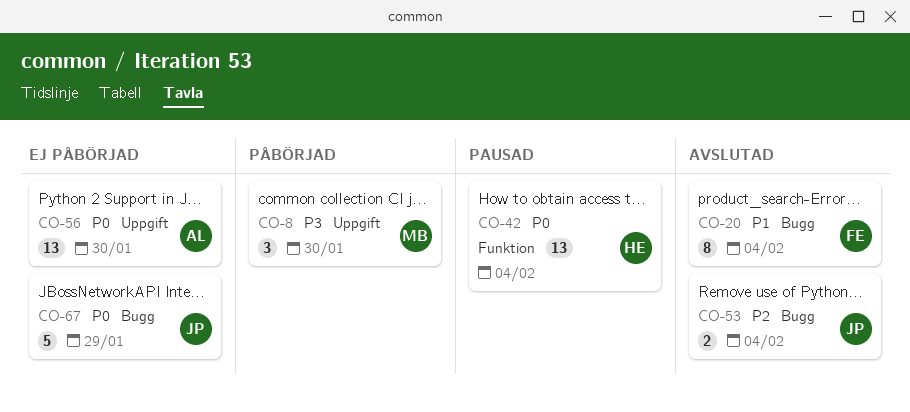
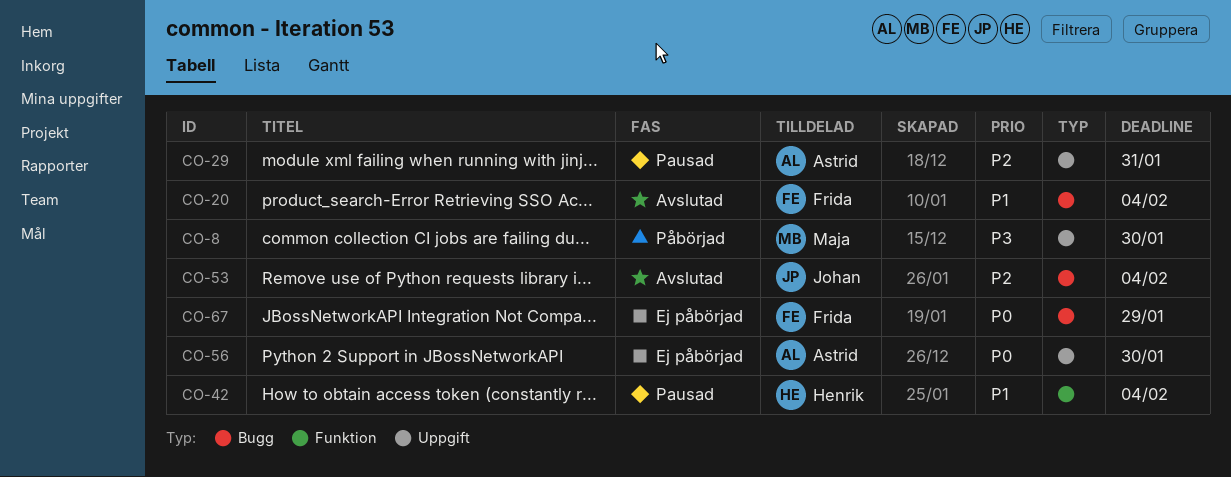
CO-29: none -> present
CO-42, priority: P0 -> P1
CO-67, owner: Johan -> Frida

